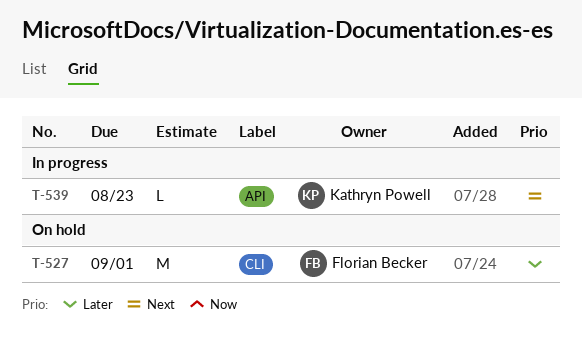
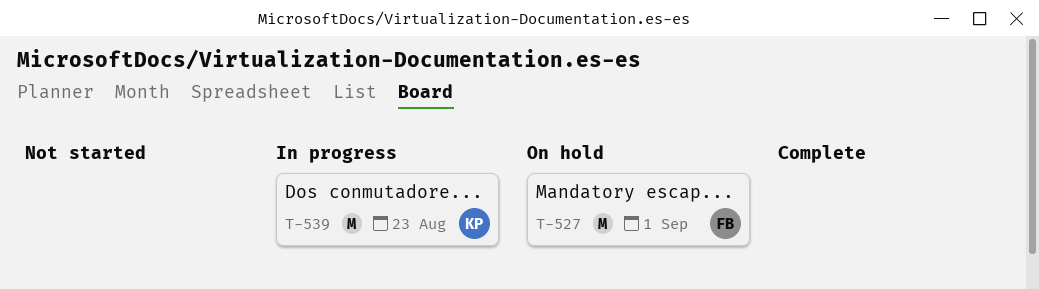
T-539, estimate: L -> M

